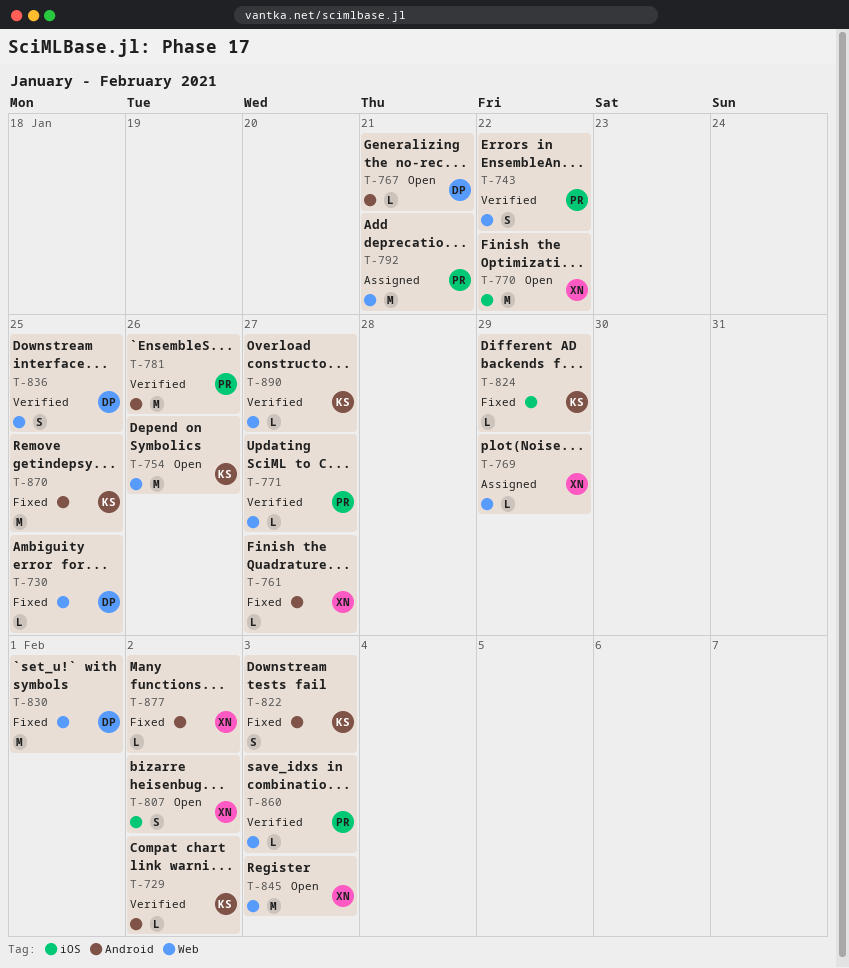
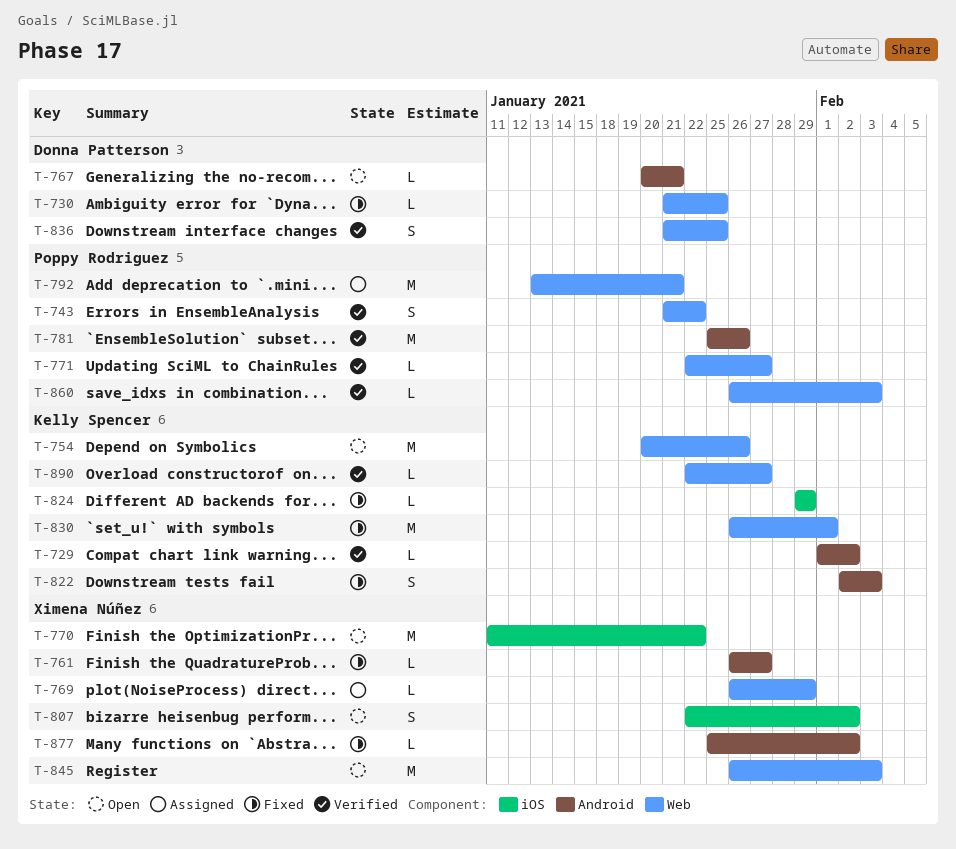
T-830, owner: Donna Patterson -> Kelly Spencer
T-870: present -> none

